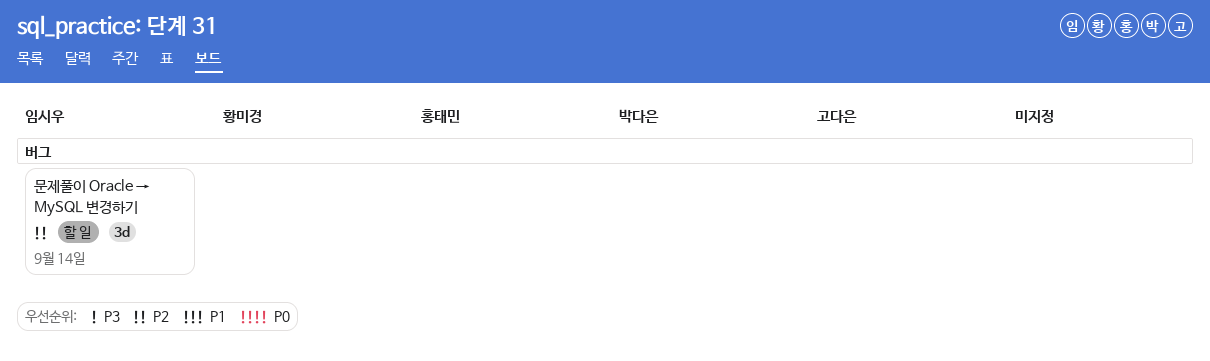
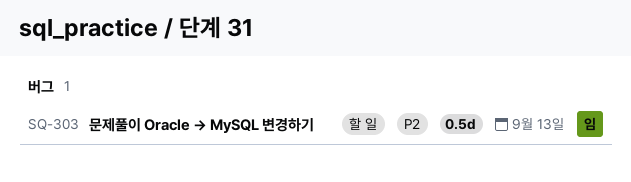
문제풀이 Oracle → MySQL 변경하기, estimate: 3d -> 0.5d
문제풀이 Oracle → MySQL 변경하기, due: Sep 14 -> Sep 13

